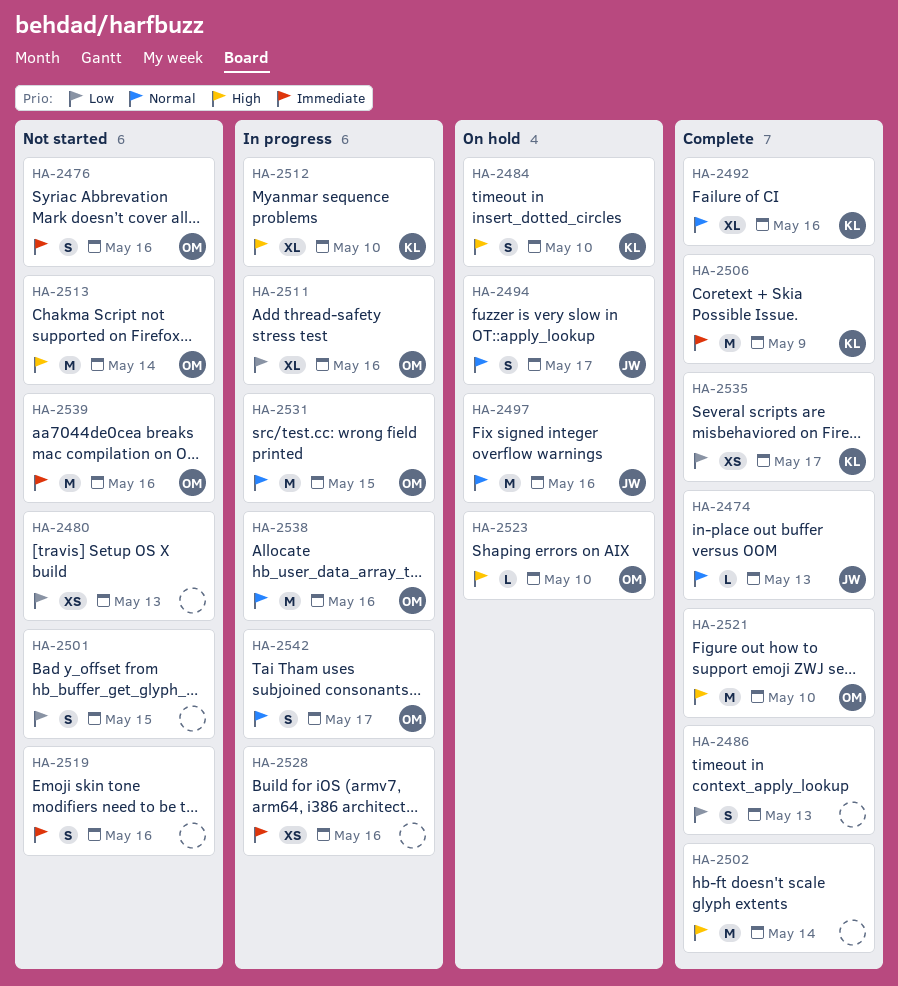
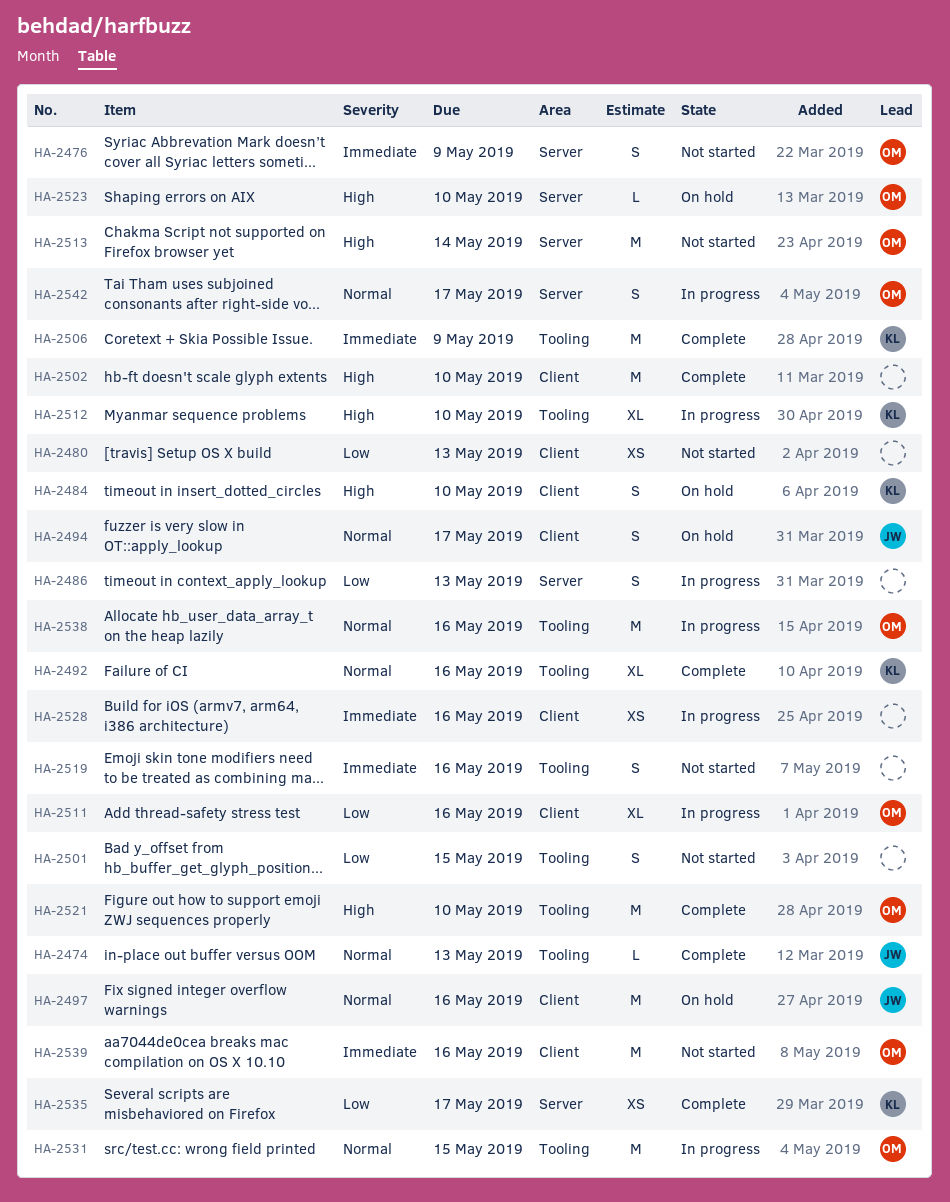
HA-2476, due: May 16 -> May 9
HA-2486, status: Complete -> In progress
HA-2502, due: May 14 -> May 10

